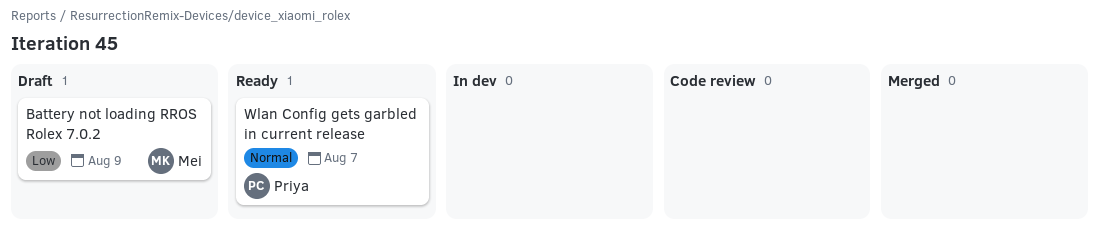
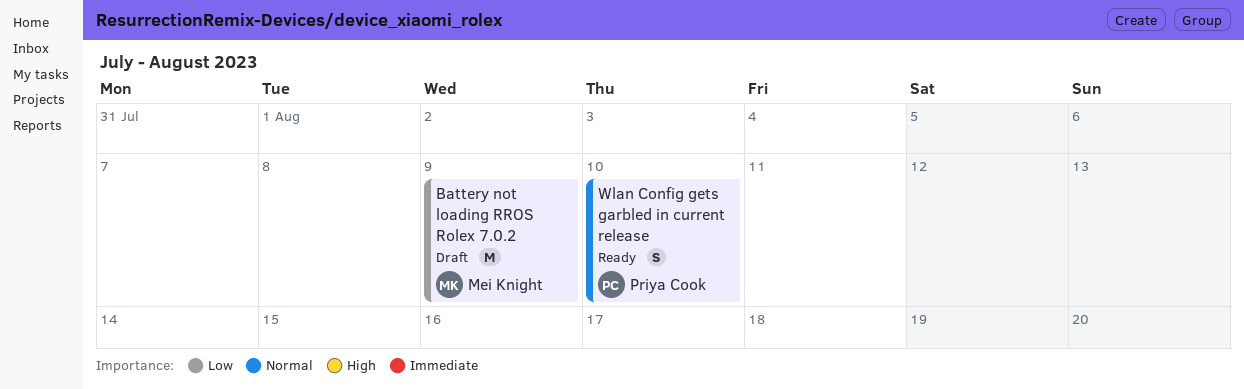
Wlan Config gets garbled in current release, due: Aug 7 -> Aug 10

